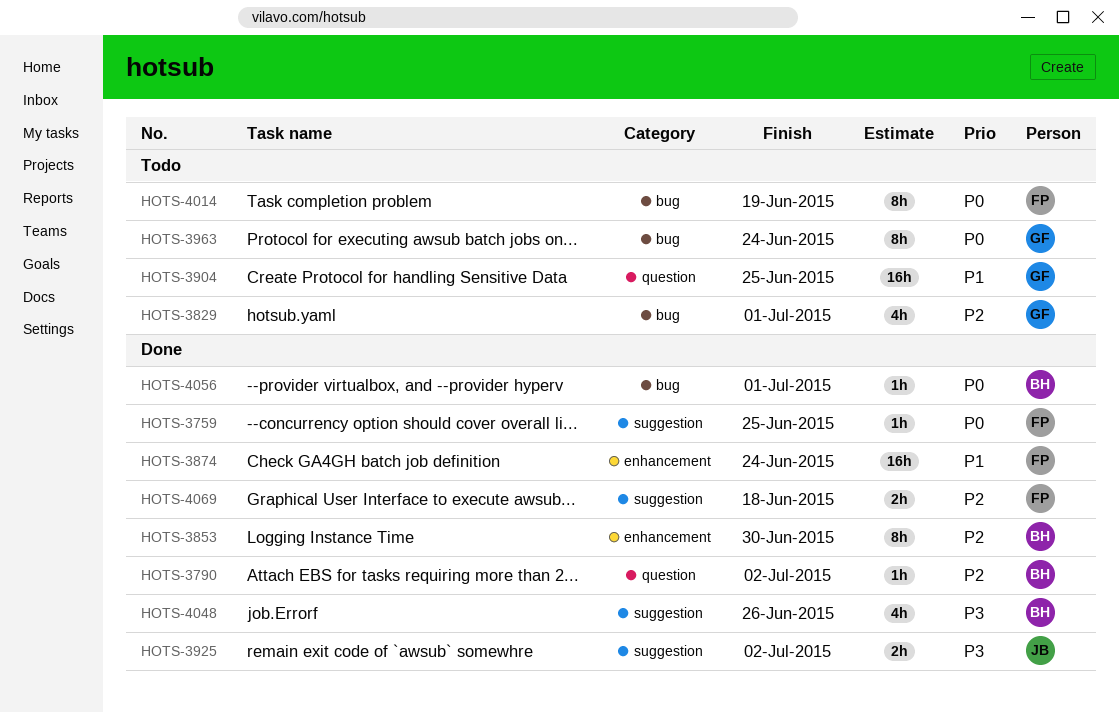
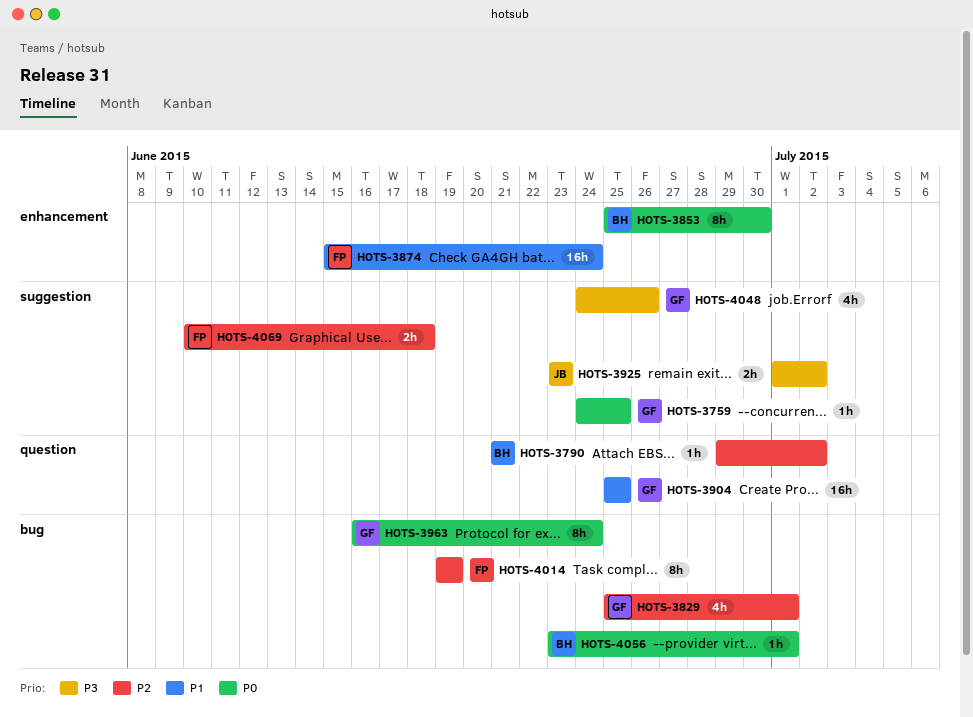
HOTS-3759, owner: FP -> GF
HOTS-3853, priority: P2 -> P0
HOTS-4014, priority: P0 -> P2
HOTS-4048, owner: BH -> GF

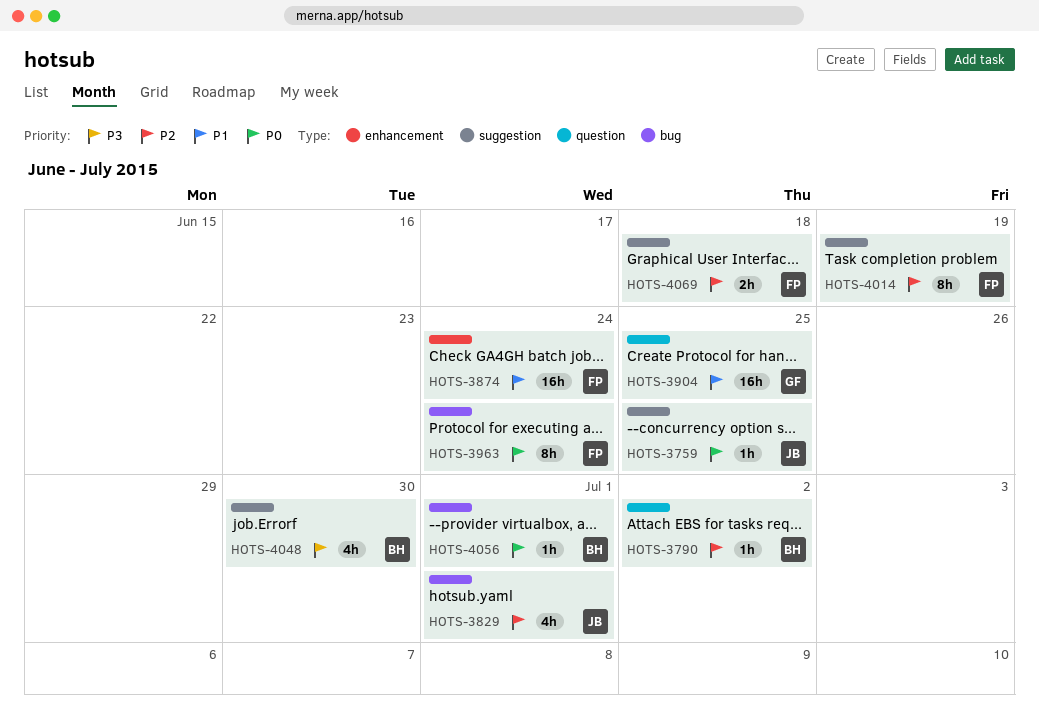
HOTS-3759, owner: GF -> JB
HOTS-3829, owner: GF -> JB
HOTS-3853: present -> none
HOTS-3925: present -> none
HOTS-3963, owner: GF -> FP
HOTS-4014, label: bug -> suggestion
HOTS-4048, owner: GF -> BH
HOTS-4048, due: Jun 26 -> Jun 30

